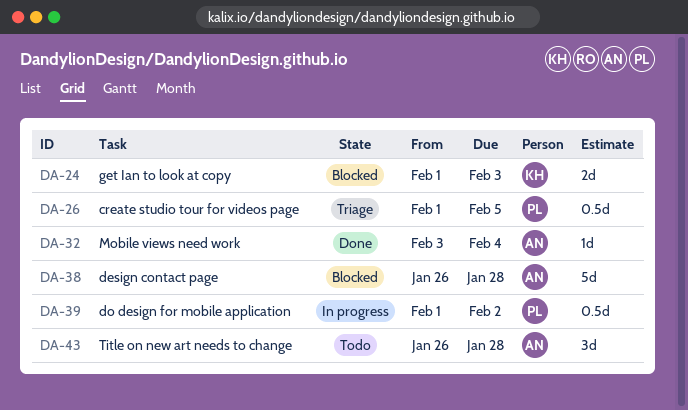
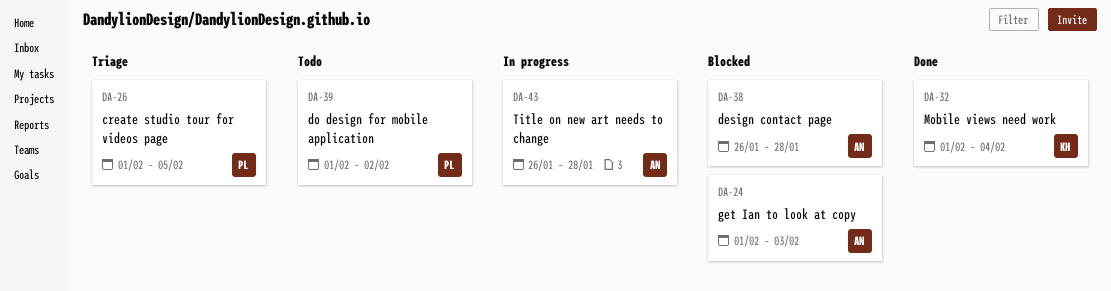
DA-24, owner: KH -> AN
DA-32, owner: AN -> KH
DA-32, start: Feb 3 -> Feb 1
DA-39, status: In progress -> Todo
DA-43, status: Todo -> In progress

